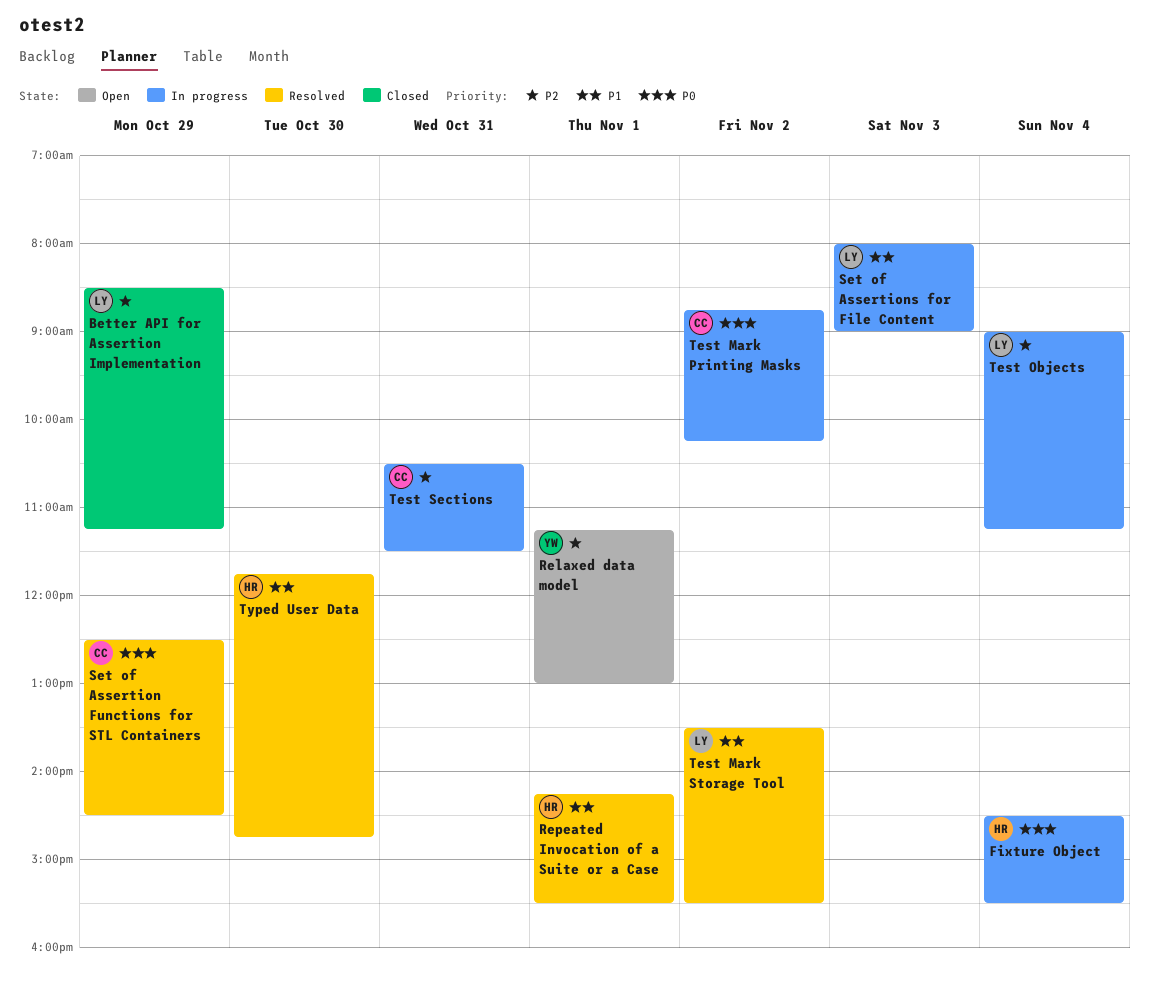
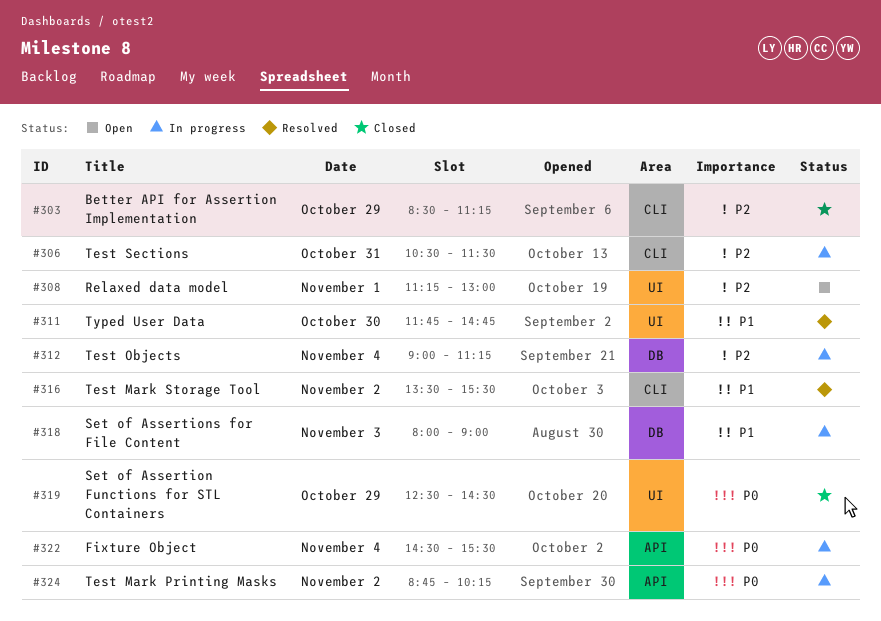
Repeated Invocation of a Suite or a Case: present -> none
Set of Assertion Functions for STL Containers, status: Resolved -> Closed

